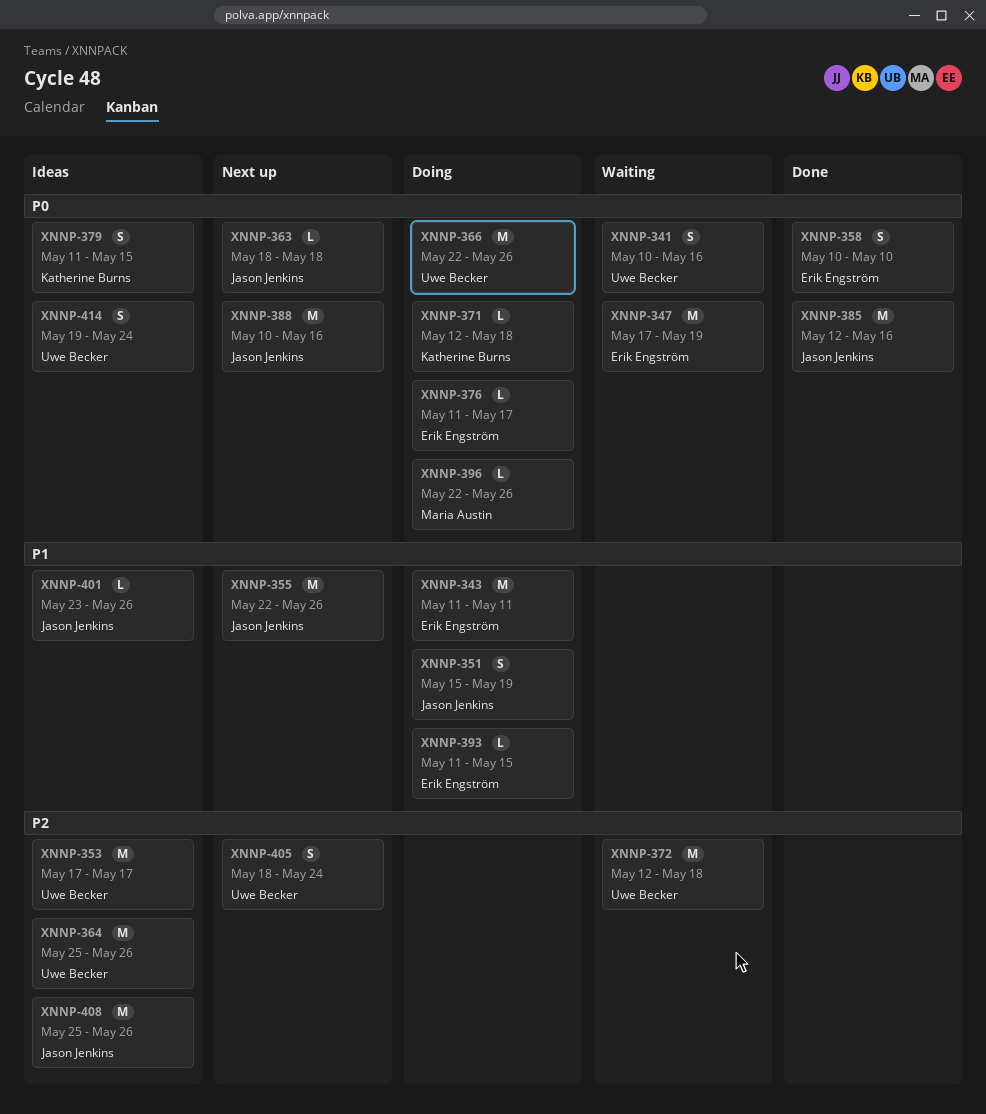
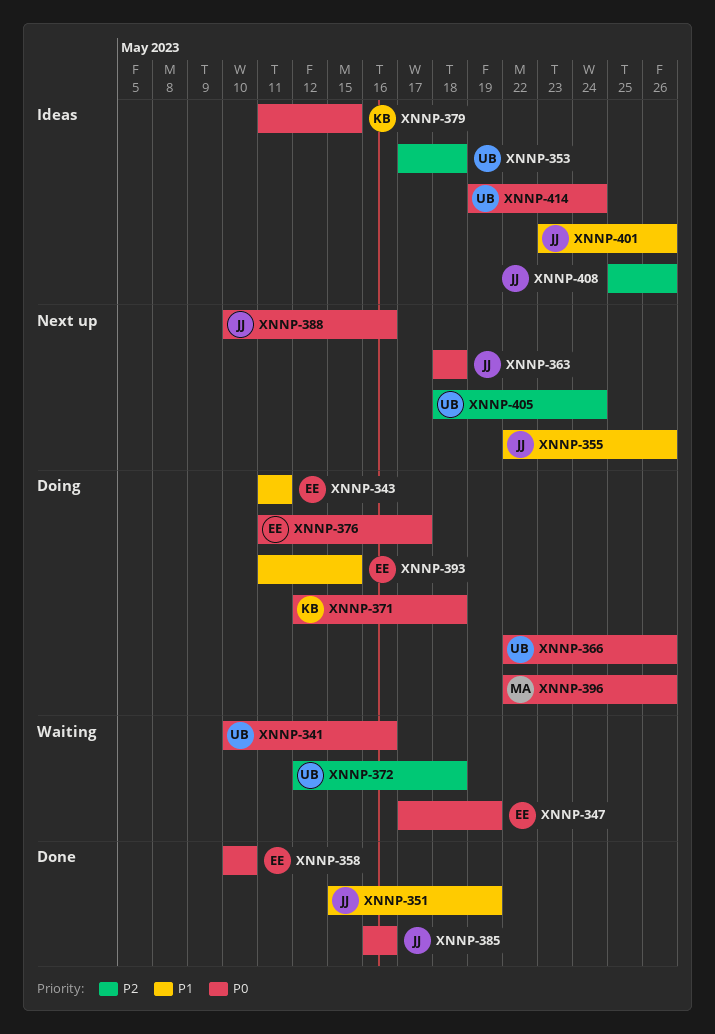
XNNP-351, status: Doing -> Done
XNNP-353, due: May 17 -> May 18
XNNP-364: present -> none
XNNP-385, start: May 12 -> May 16

